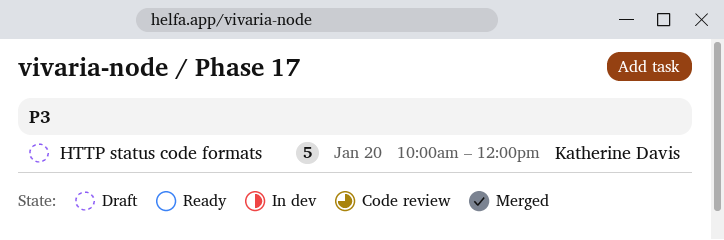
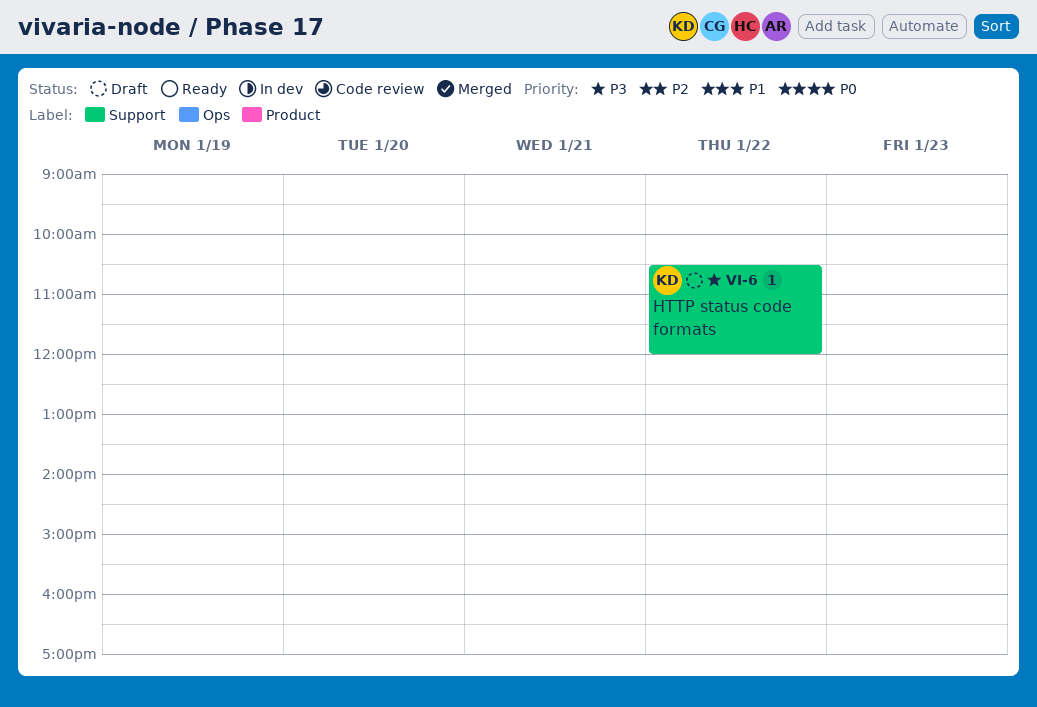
HTTP status code formats, estimate: 5 -> 1
HTTP status code formats, day: Jan 20 -> Jan 22
HTTP status code formats, begins: 10:00 -> 10:30

